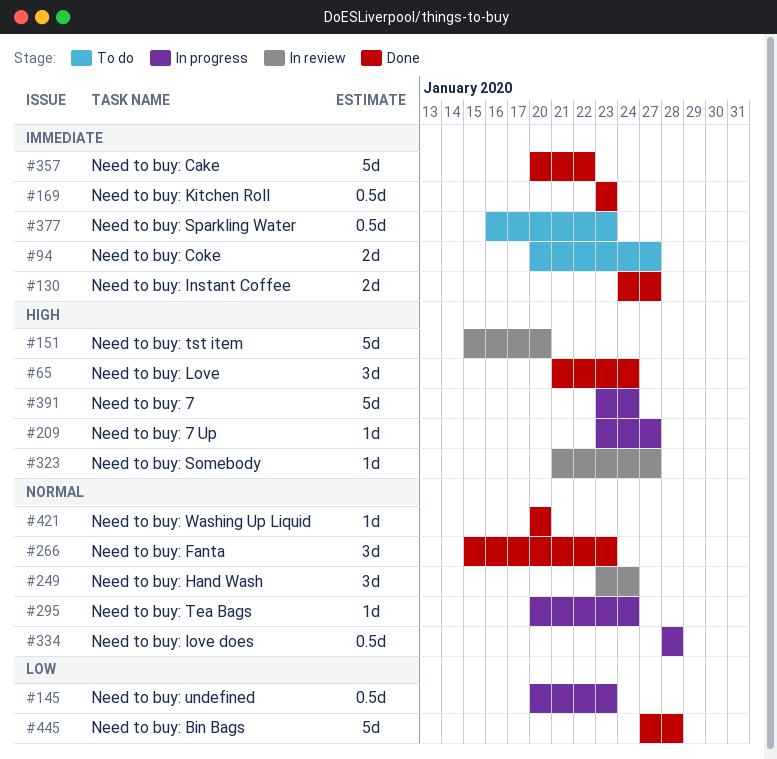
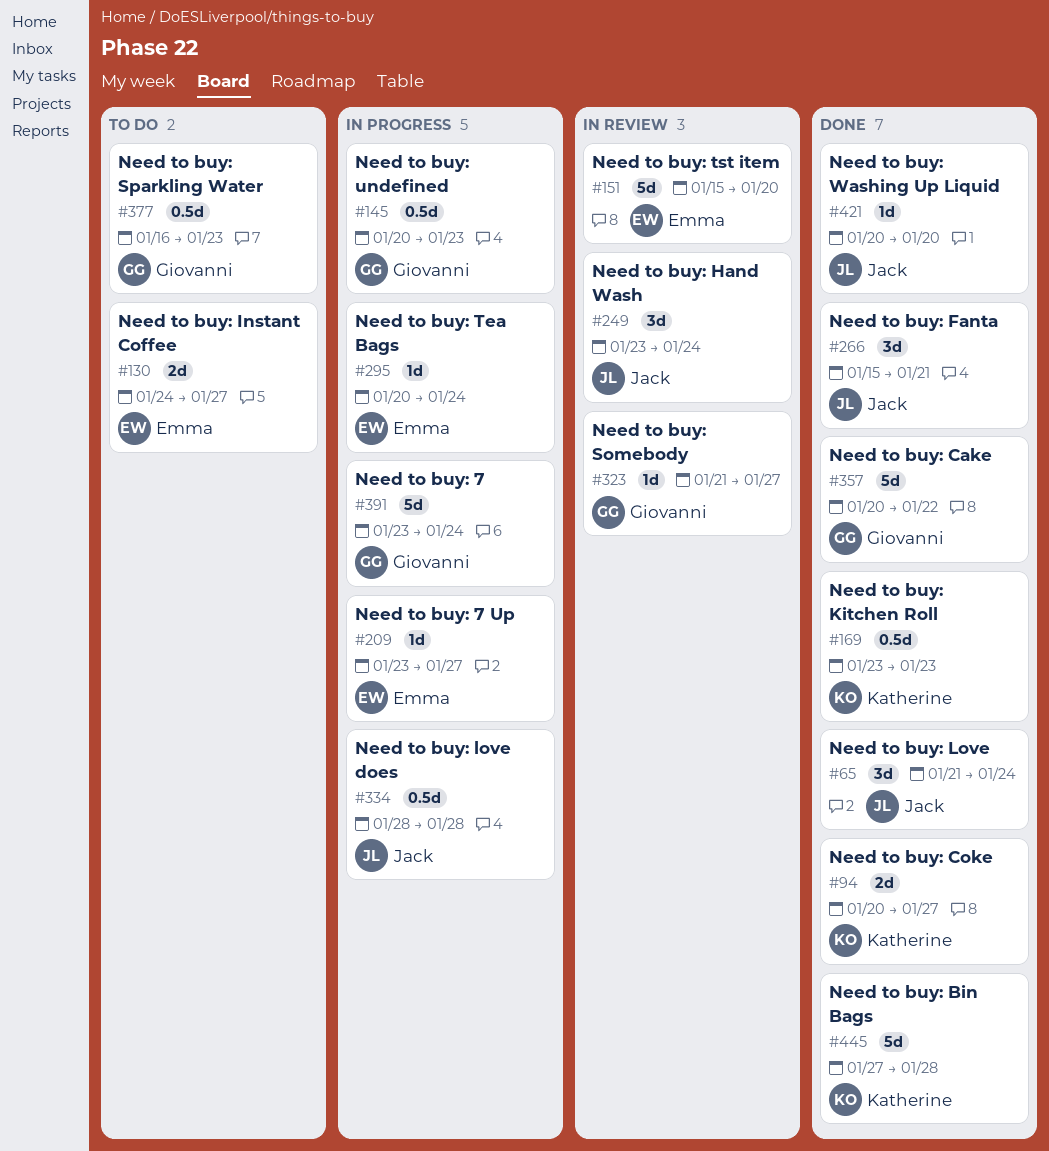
#94, status: To do -> Done
#130, status: Done -> To do
#266, due: Jan 23 -> Jan 21

